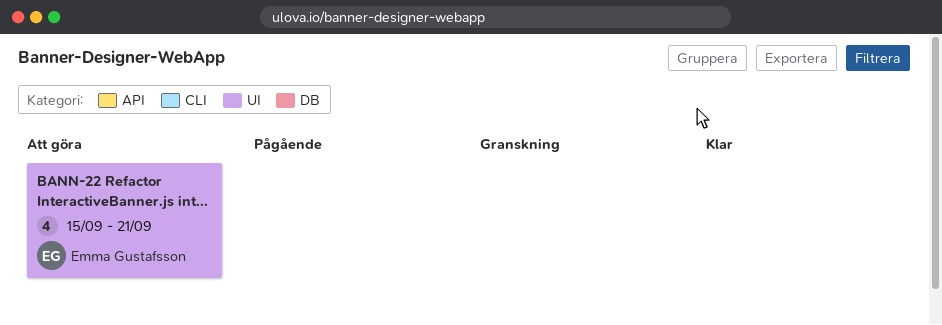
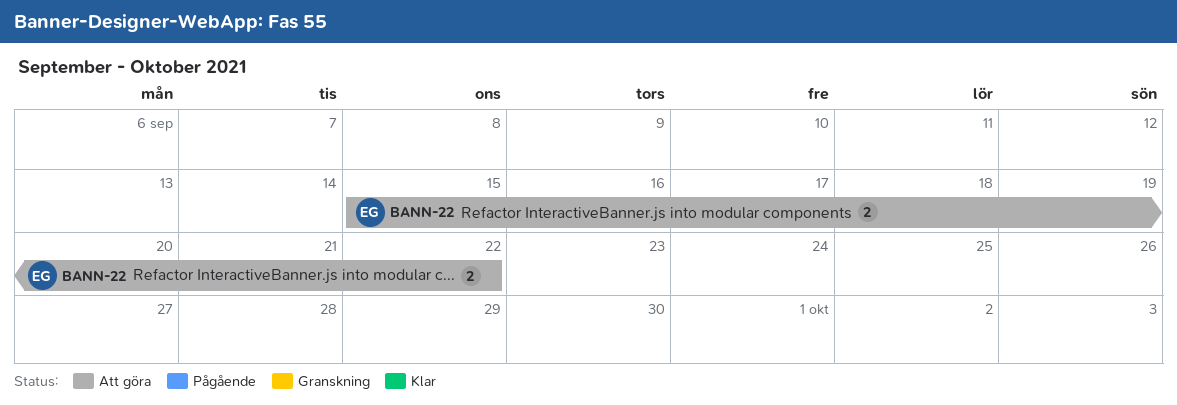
BANN-22, estimate: 4 -> 2
BANN-22, due: Sep 21 -> Sep 22

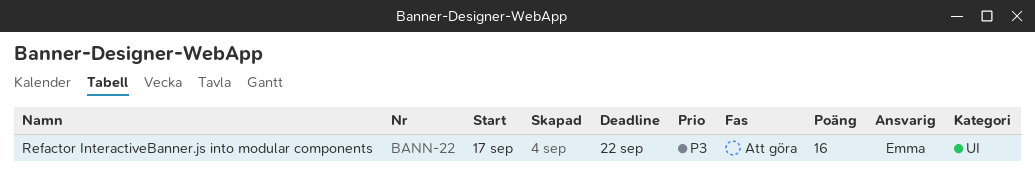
BANN-22, estimate: 2 -> 16
BANN-22, start: Sep 15 -> Sep 17

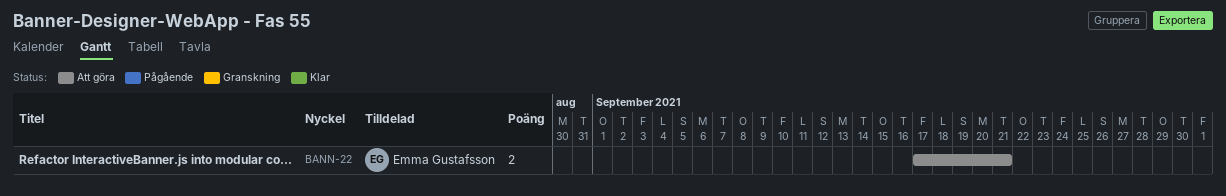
BANN-22, estimate: 16 -> 2
BANN-22, due: Sep 22 -> Sep 21

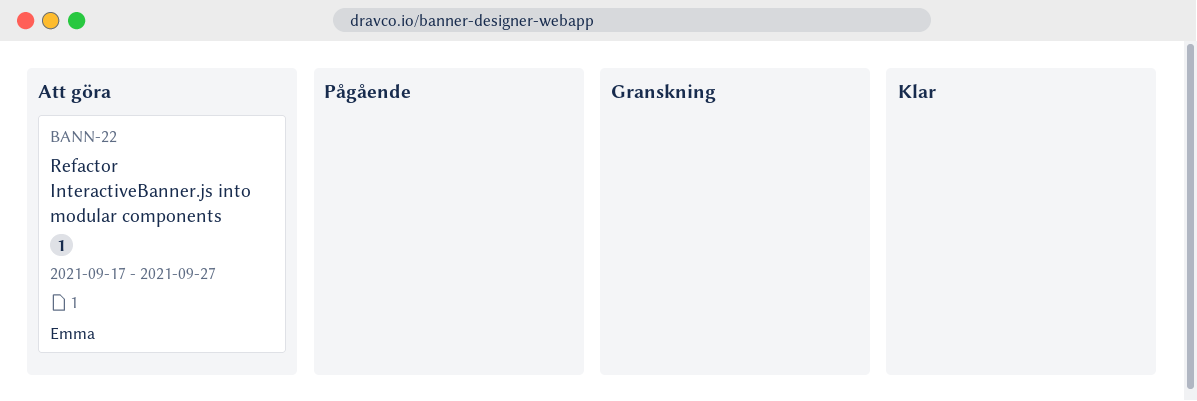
BANN-22, estimate: 2 -> 1
BANN-22, due: Sep 21 -> Sep 27

